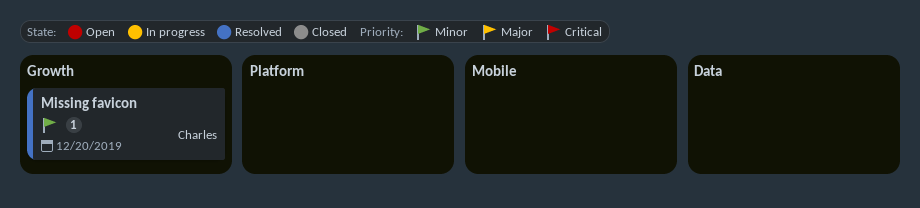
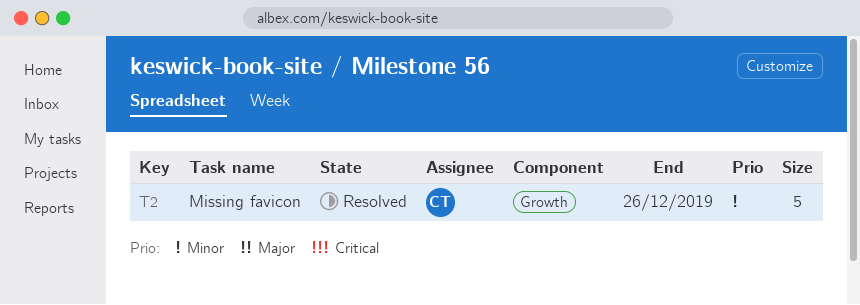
Missing favicon, estimate: 1 -> 5
Missing favicon, due: Dec 20 -> Dec 26

